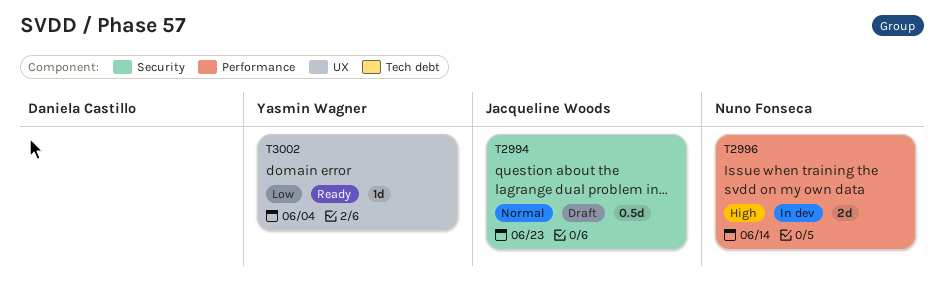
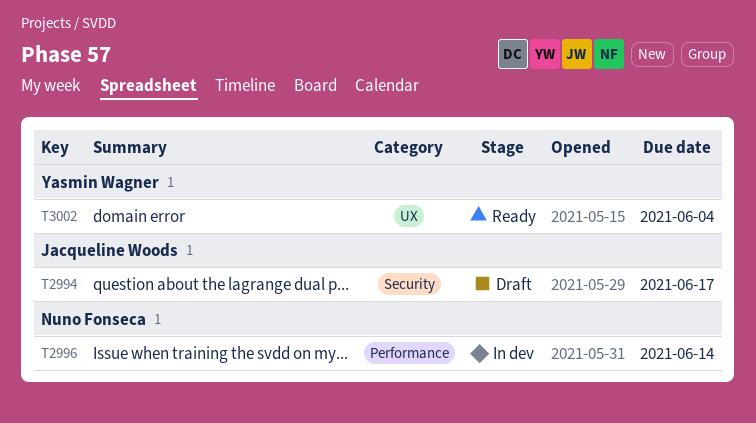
T2994, due: Jun 23 -> Jun 17

